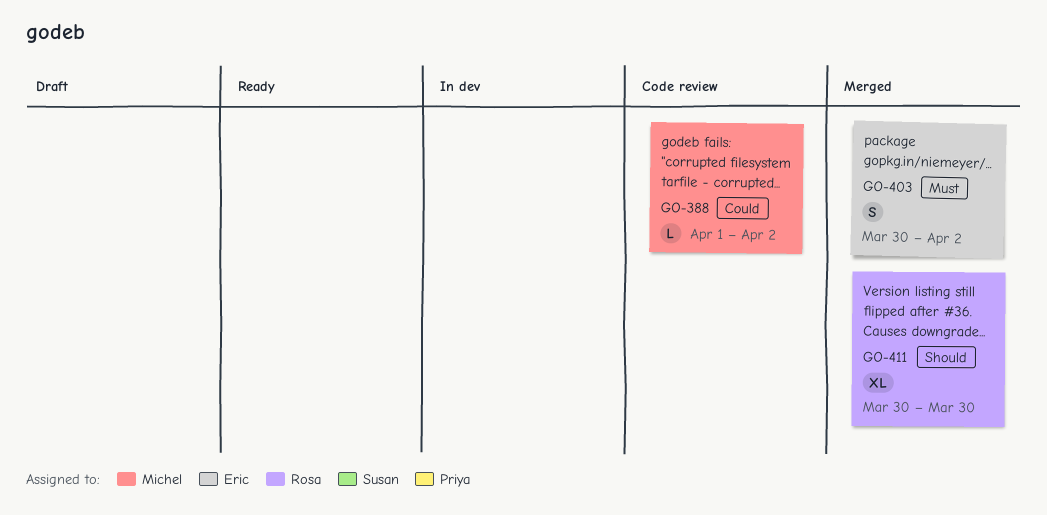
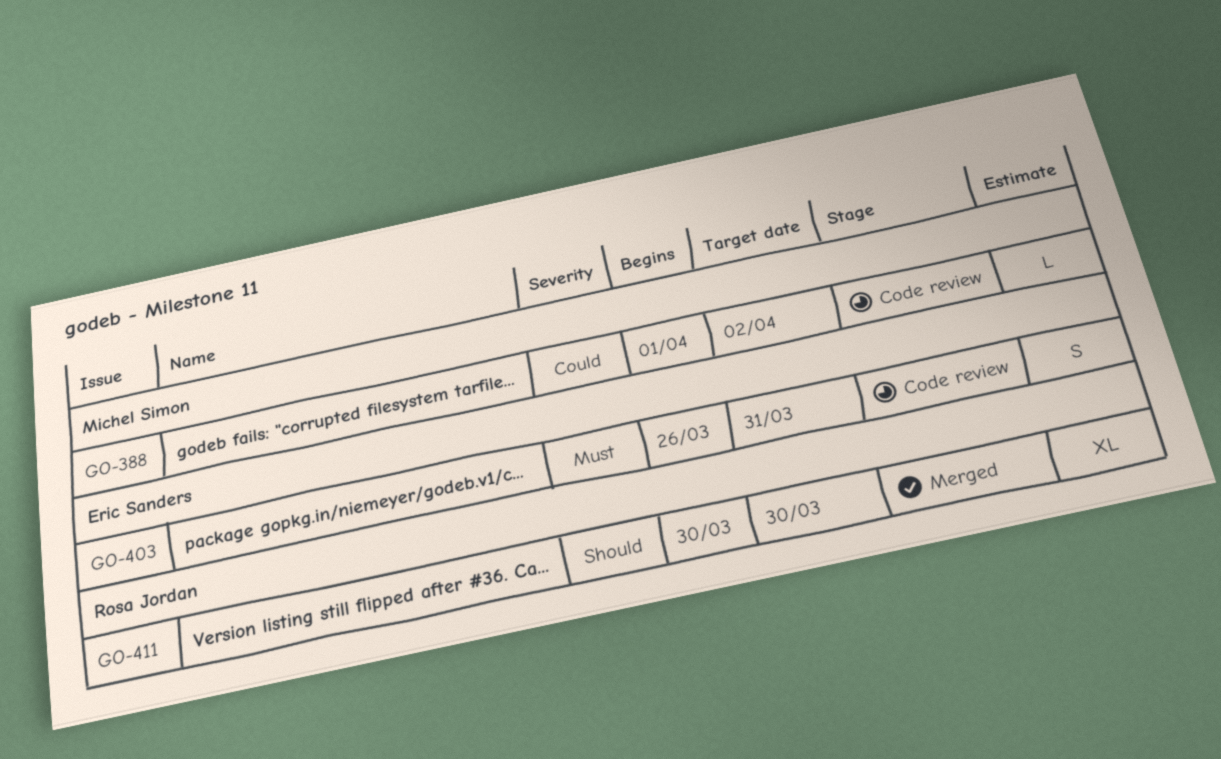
GO-403, status: Merged -> Code review
GO-403, start: Mar 30 -> Mar 26
GO-403, due: Apr 2 -> Mar 31

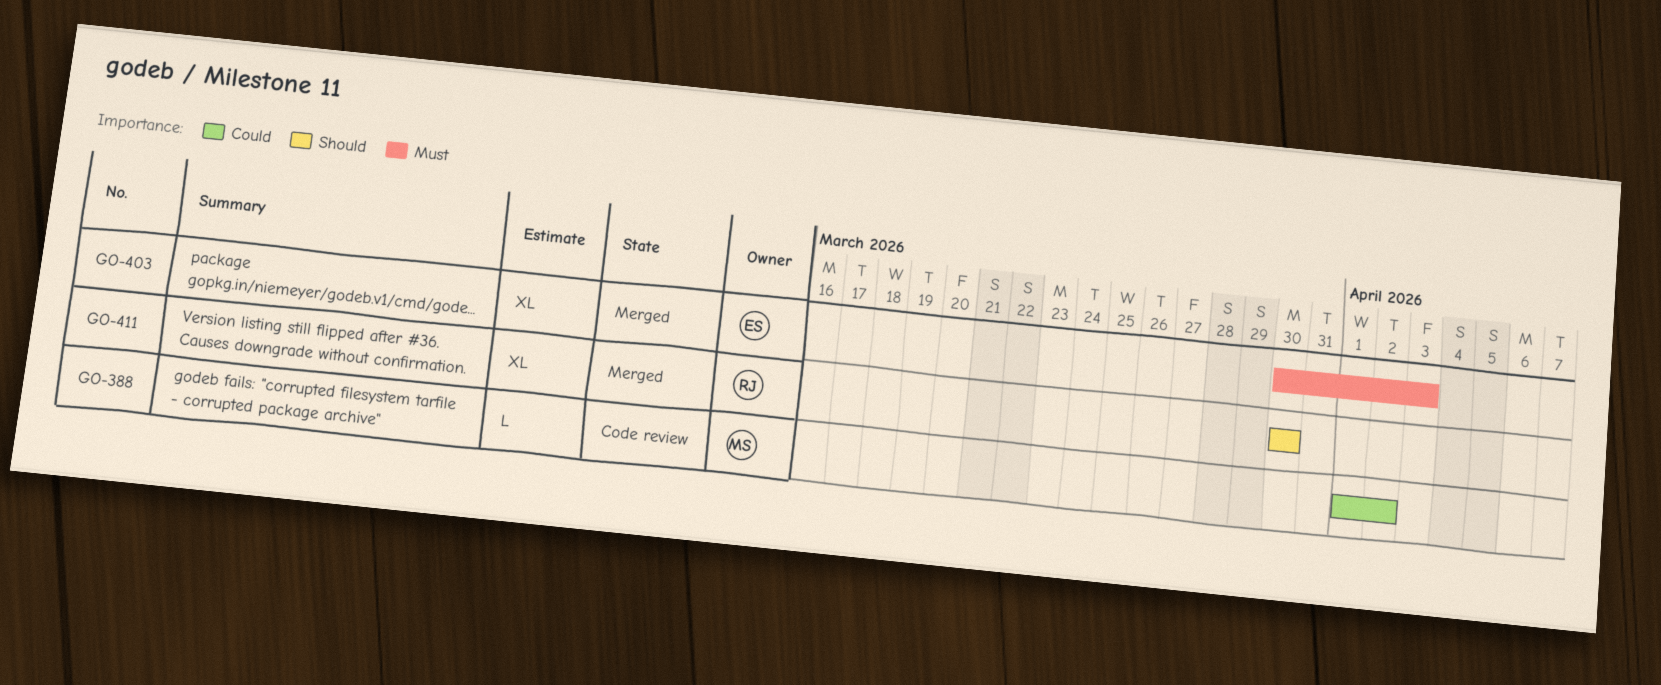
GO-403, status: Code review -> Merged
GO-403, estimate: S -> XL
GO-403, start: Mar 26 -> Mar 30
GO-403, due: Mar 31 -> Apr 3

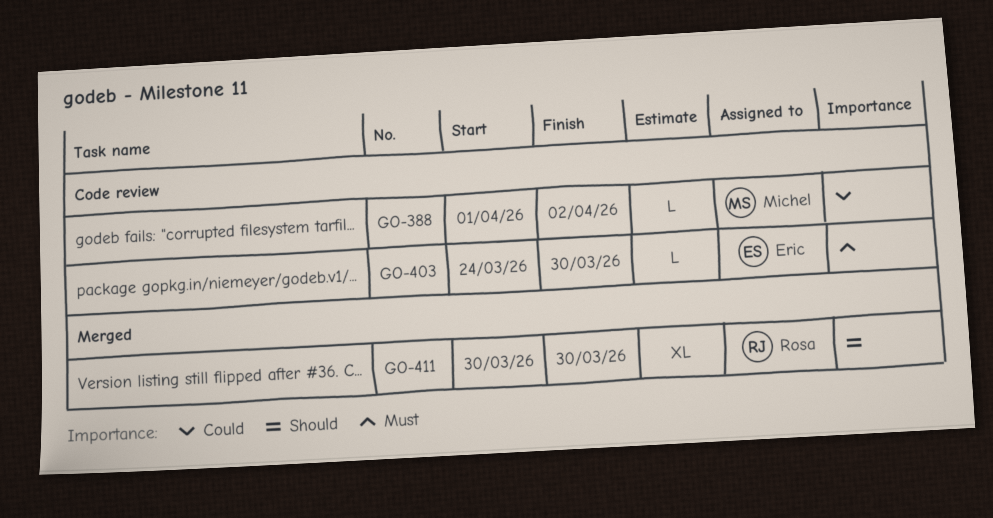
GO-403, status: Merged -> Code review
GO-403, estimate: XL -> L
GO-403, start: Mar 30 -> Mar 24
GO-403, due: Apr 3 -> Mar 30

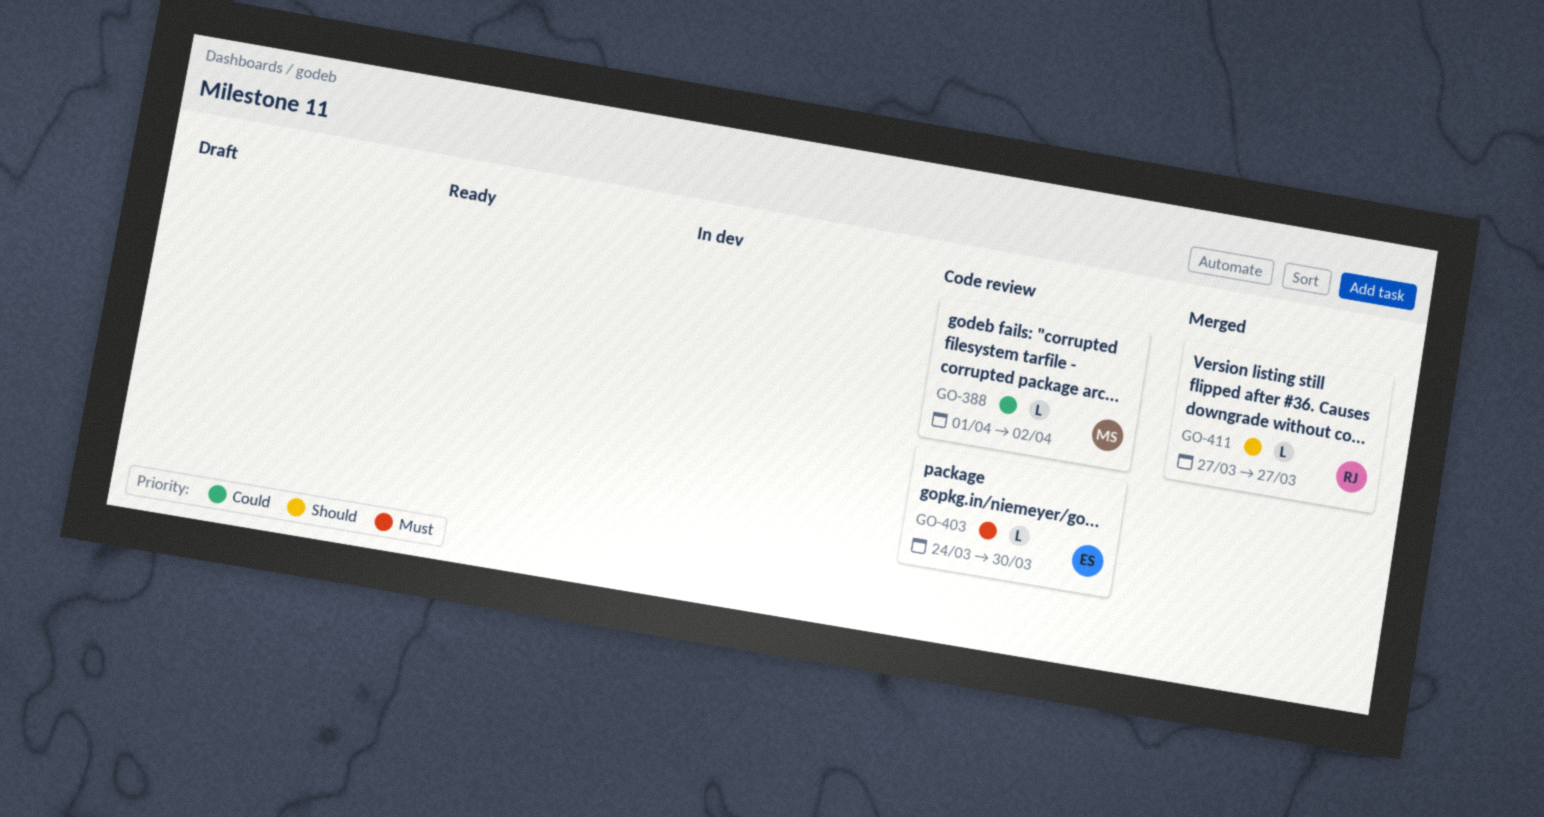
GO-411, estimate: XL -> L
GO-411, start: Mar 30 -> Mar 27
GO-411, due: Mar 30 -> Mar 27

